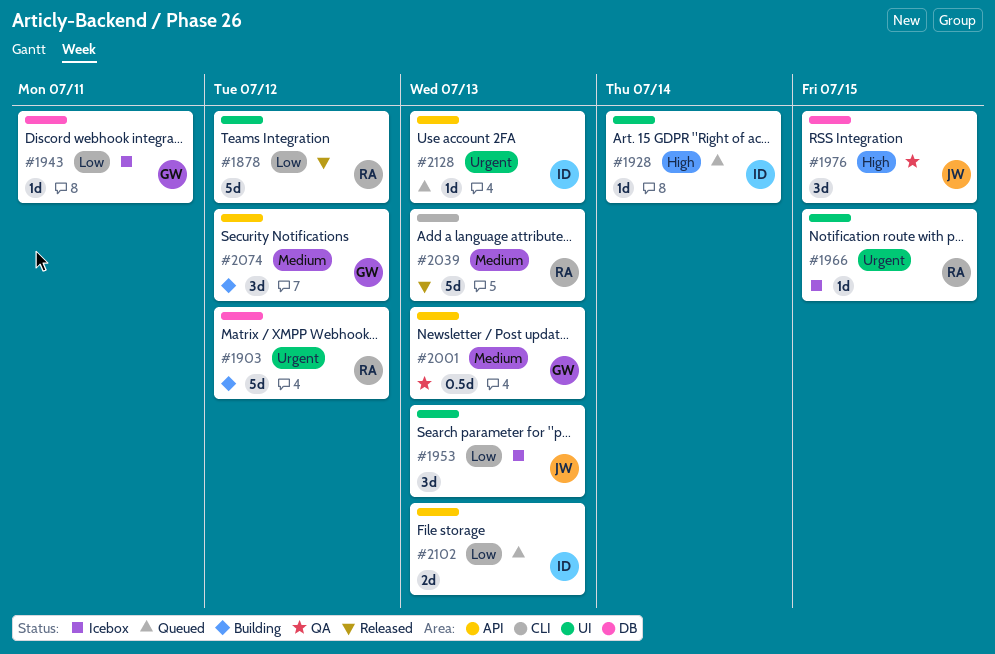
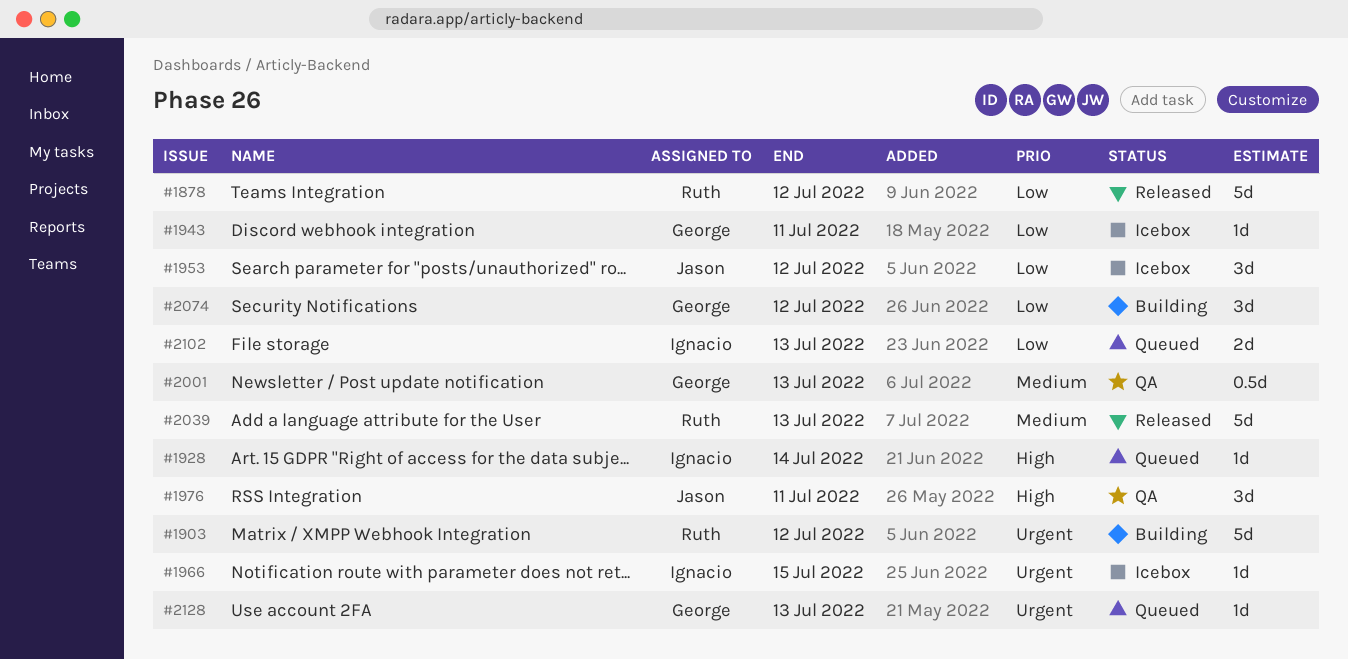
#1953, due: Jul 13 -> Jul 12
#1966, owner: Ruth -> Ignacio
#1976, due: Jul 15 -> Jul 11
#2074, priority: Medium -> Low
#2128, owner: Ignacio -> George

